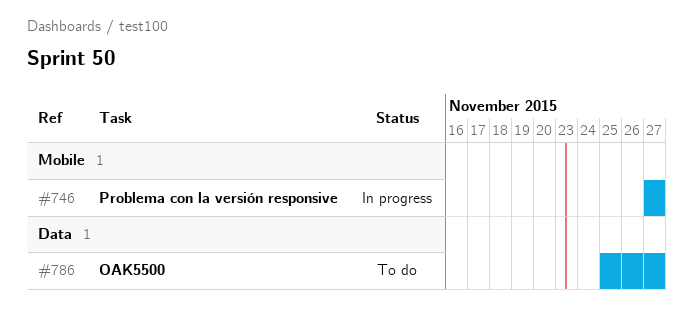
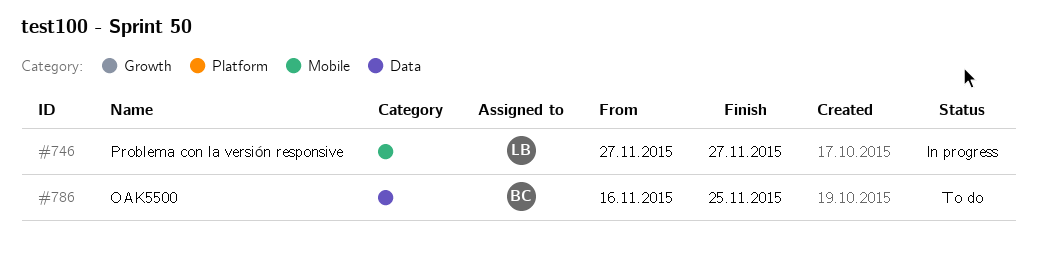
#786, start: Nov 25 -> Nov 16
#786, due: Nov 27 -> Nov 25

